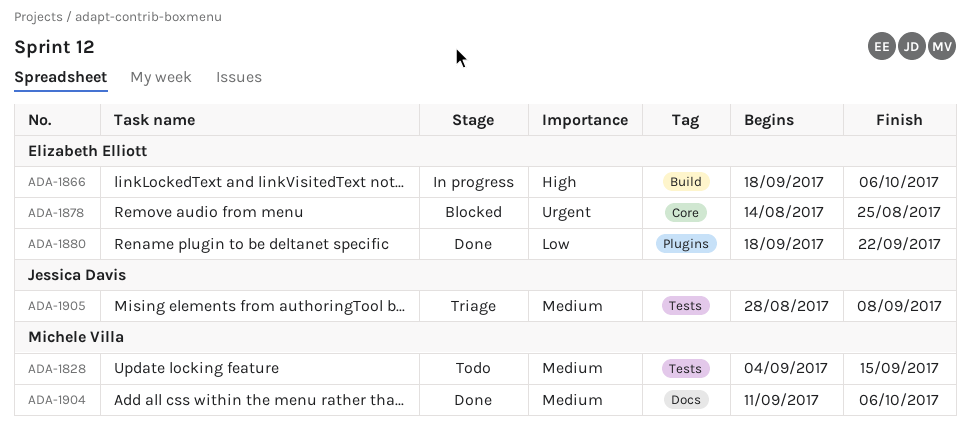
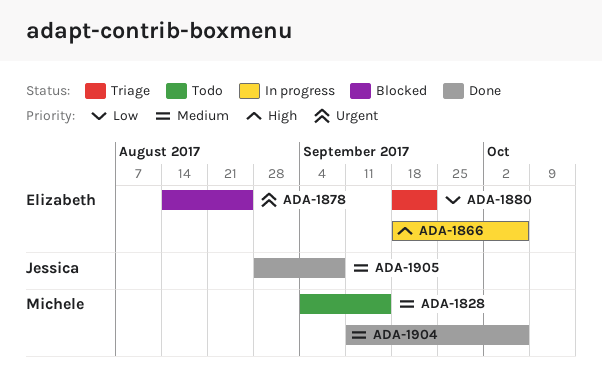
ADA-1880, status: Done -> Triage
ADA-1905, status: Triage -> Done

